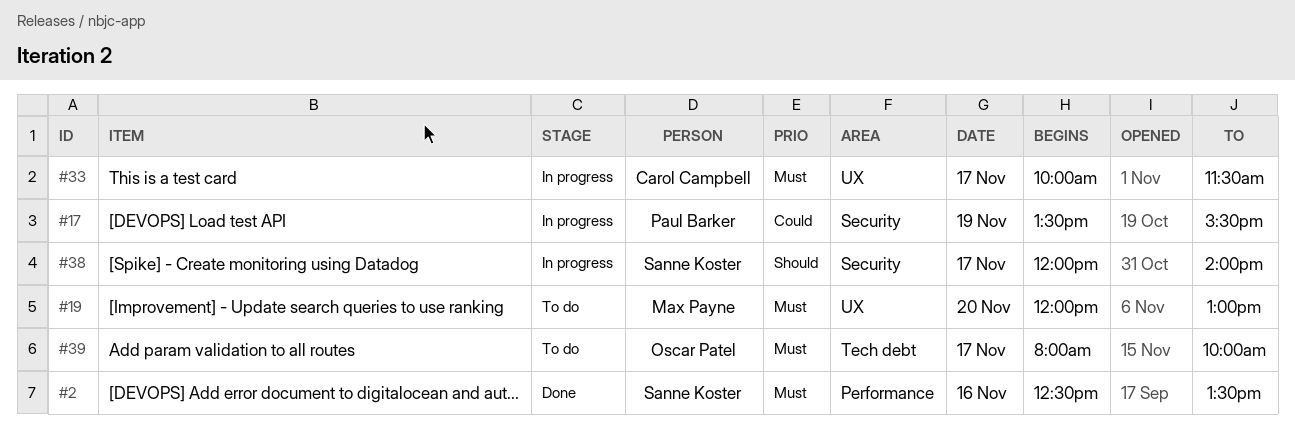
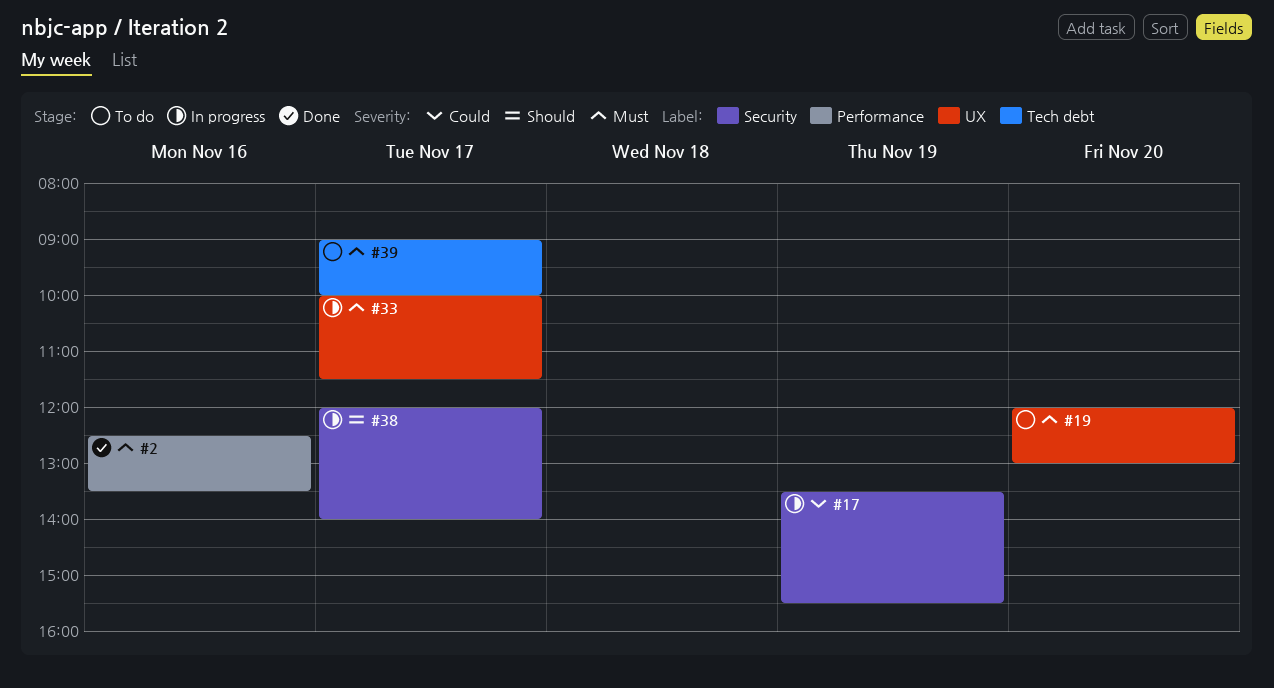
#39, begins: 08:00 -> 09:00

